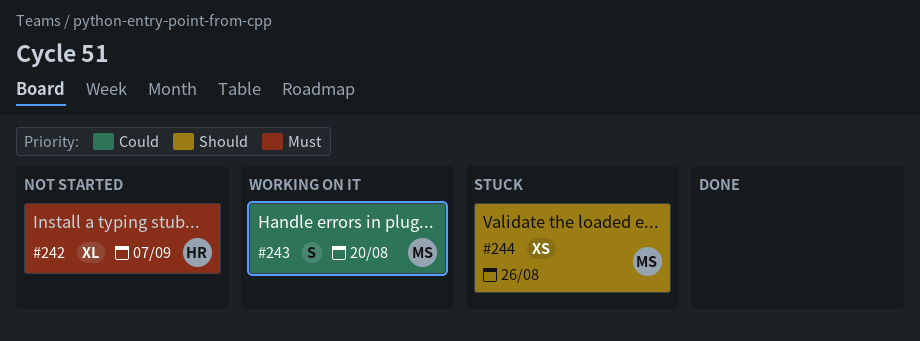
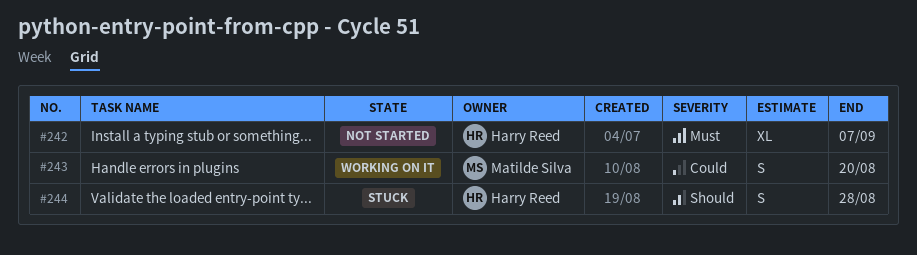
#244, owner: Matilde Silva -> Harry Reed
#244, estimate: XS -> S
#244, due: Aug 26 -> Aug 28

